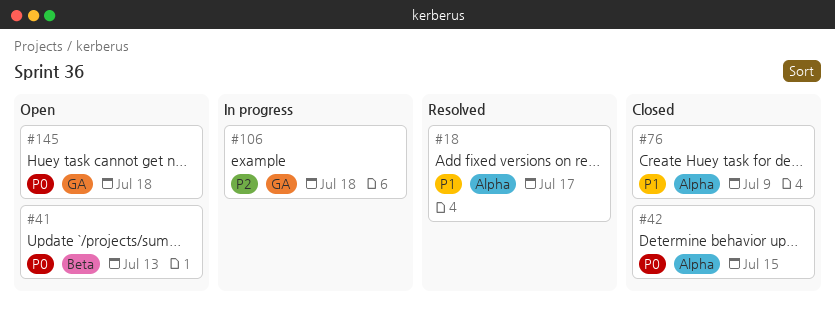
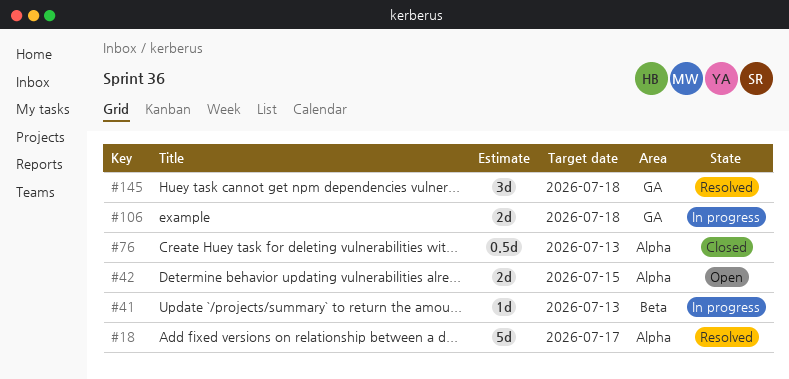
#41, status: Open -> In progress
#42, status: Closed -> Open
#76, due: Jul 9 -> Jul 13
#145, status: Open -> Resolved

